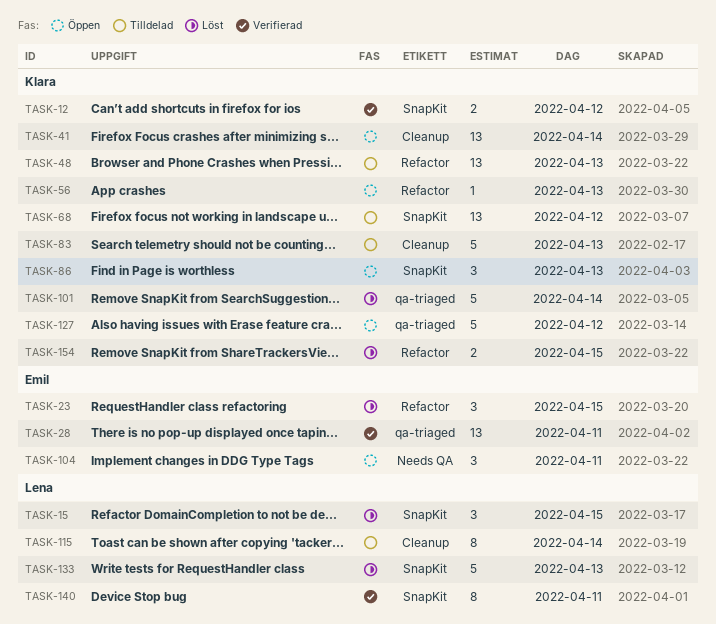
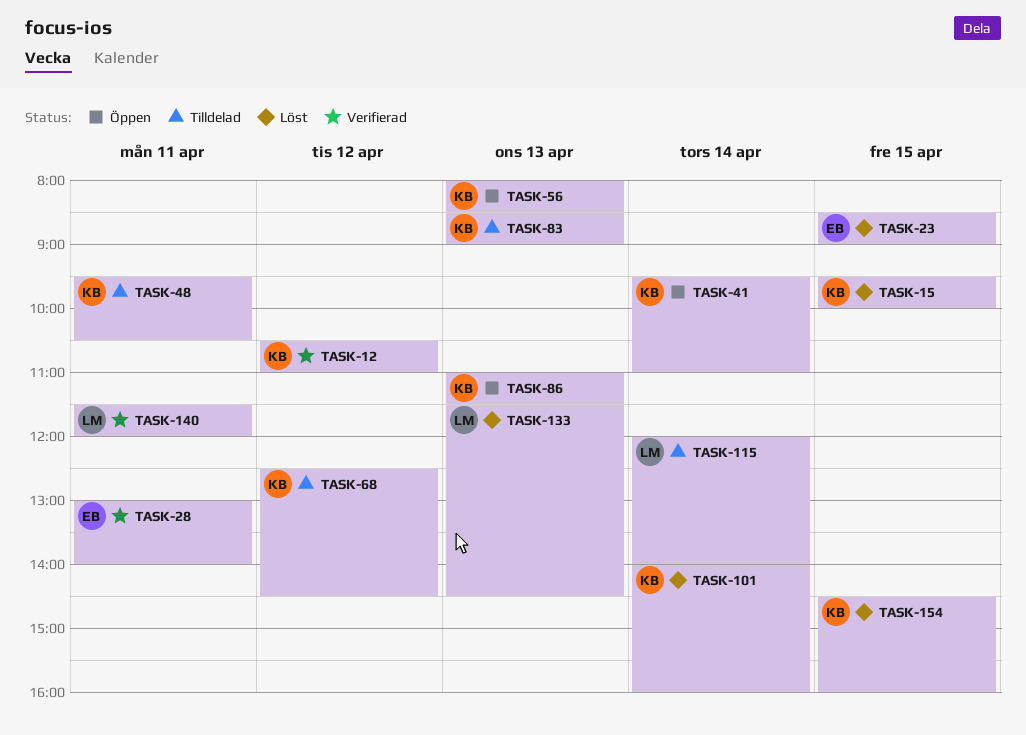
TASK-15, owner: Lena -> Klara
TASK-48, day: Apr 13 -> Apr 11
TASK-104: present -> none
TASK-127: present -> none

